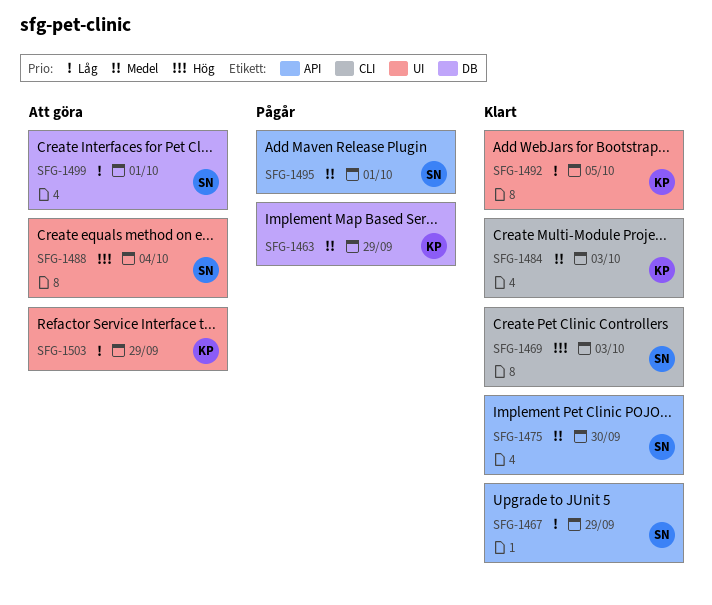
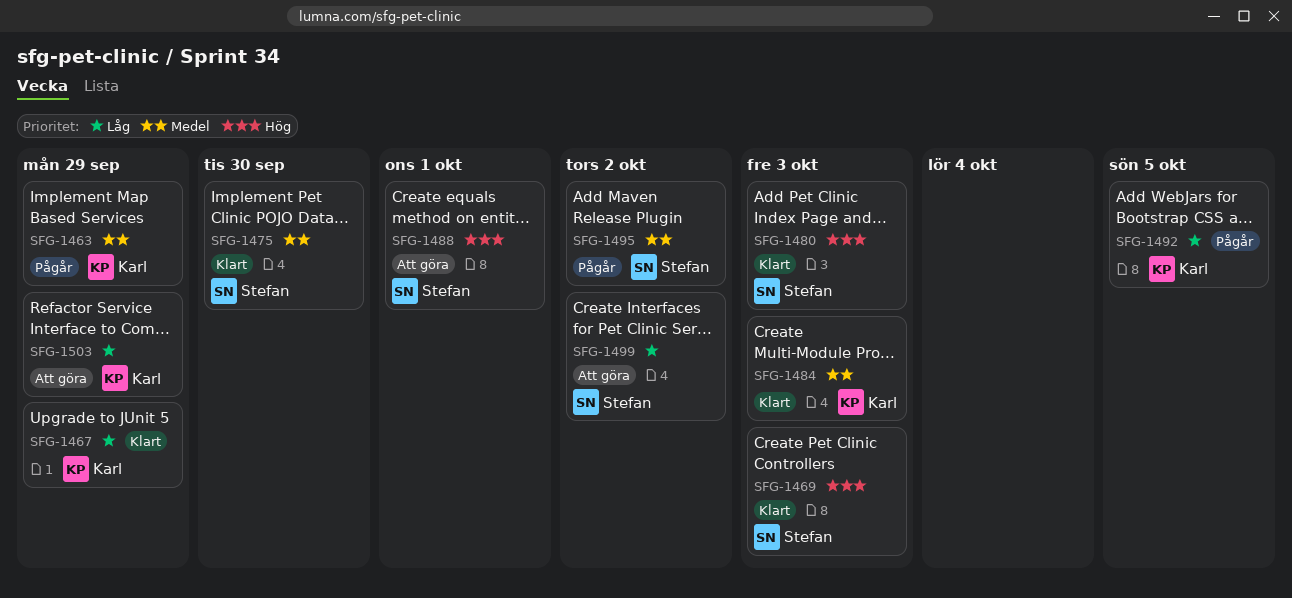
SFG-1467, owner: Stefan -> Karl
SFG-1480: none -> present
SFG-1488, due: Oct 4 -> Oct 1
SFG-1492, status: Klart -> Pågår
SFG-1495, due: Oct 1 -> Oct 2
SFG-1499, due: Oct 1 -> Oct 2

